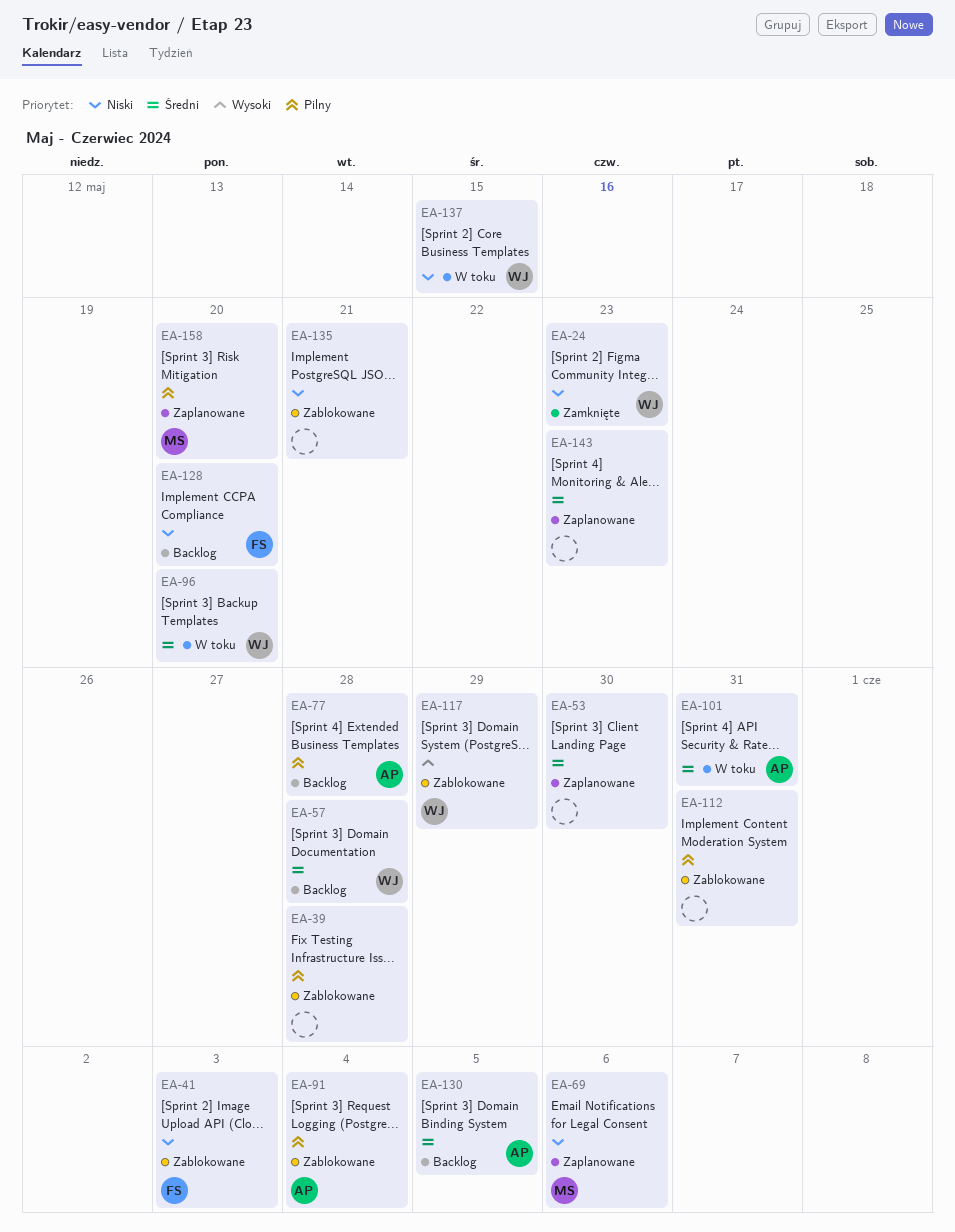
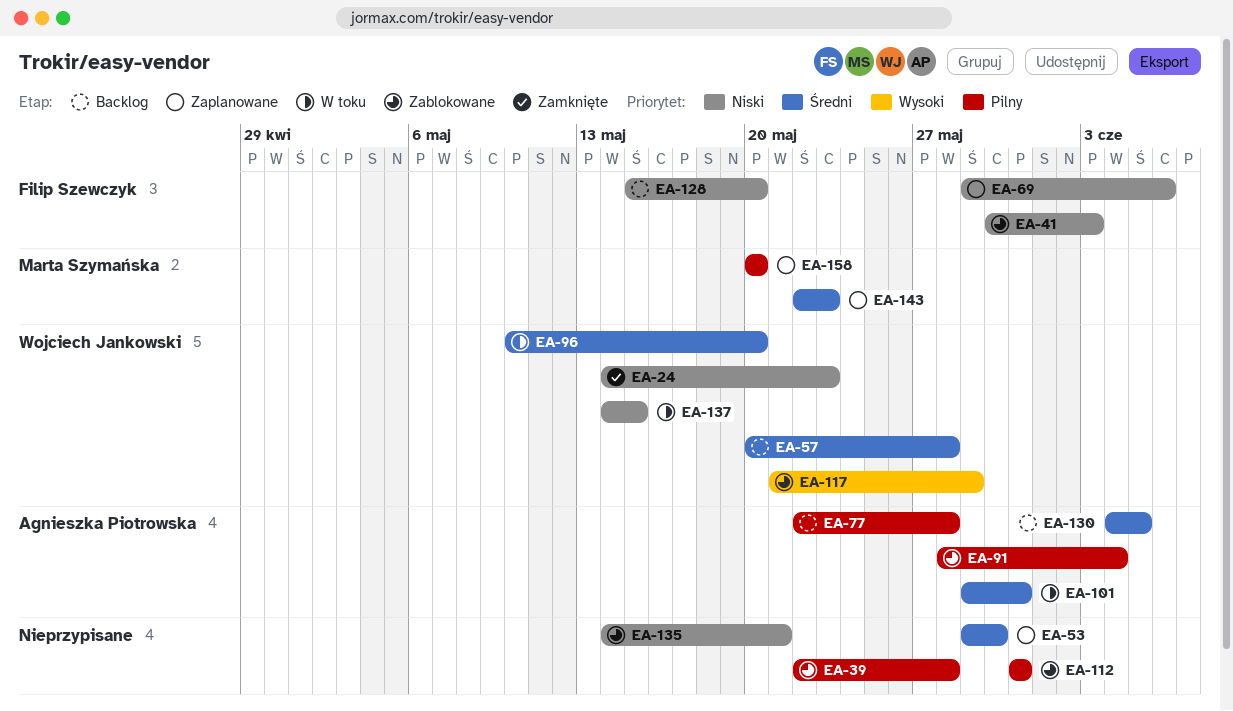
EA-69, owner: Marta Szymańska -> Filip Szewczyk
EA-143, owner: none -> Marta Szymańska

